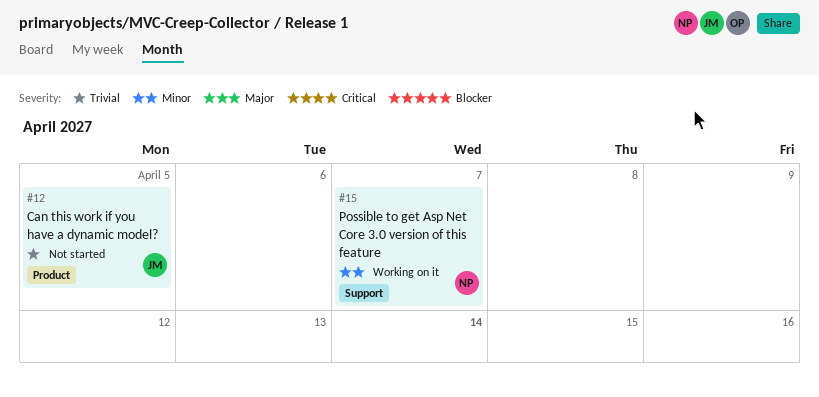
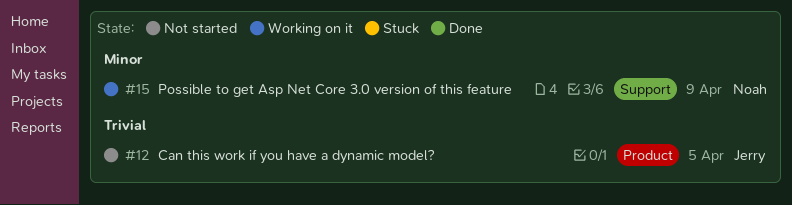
#15, due: Apr 7 -> Apr 9

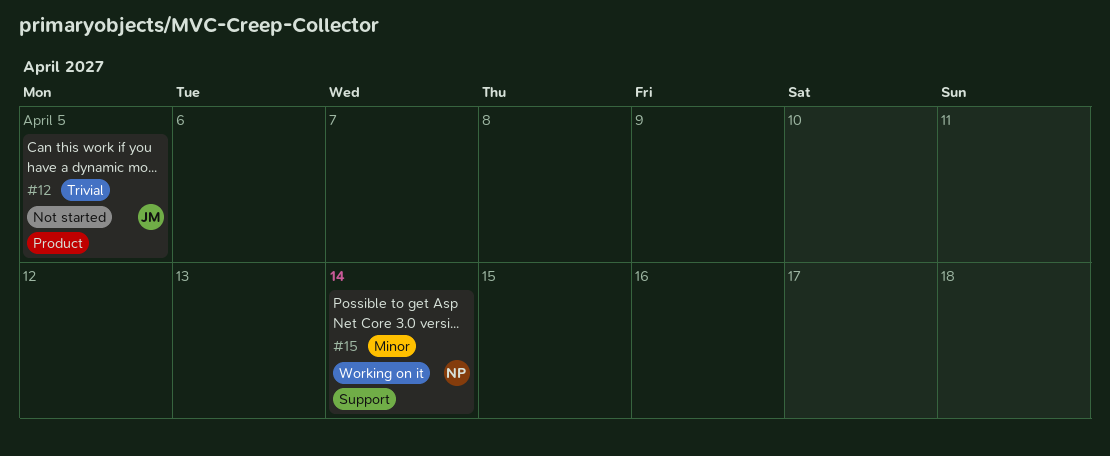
#15, due: Apr 9 -> Apr 14

